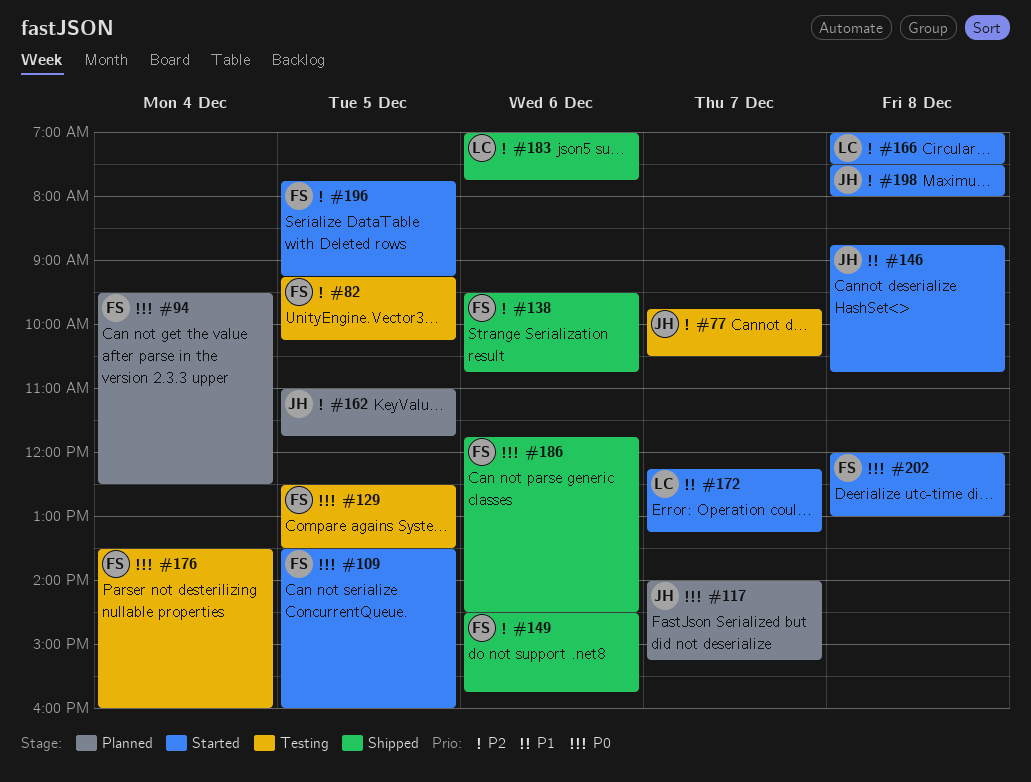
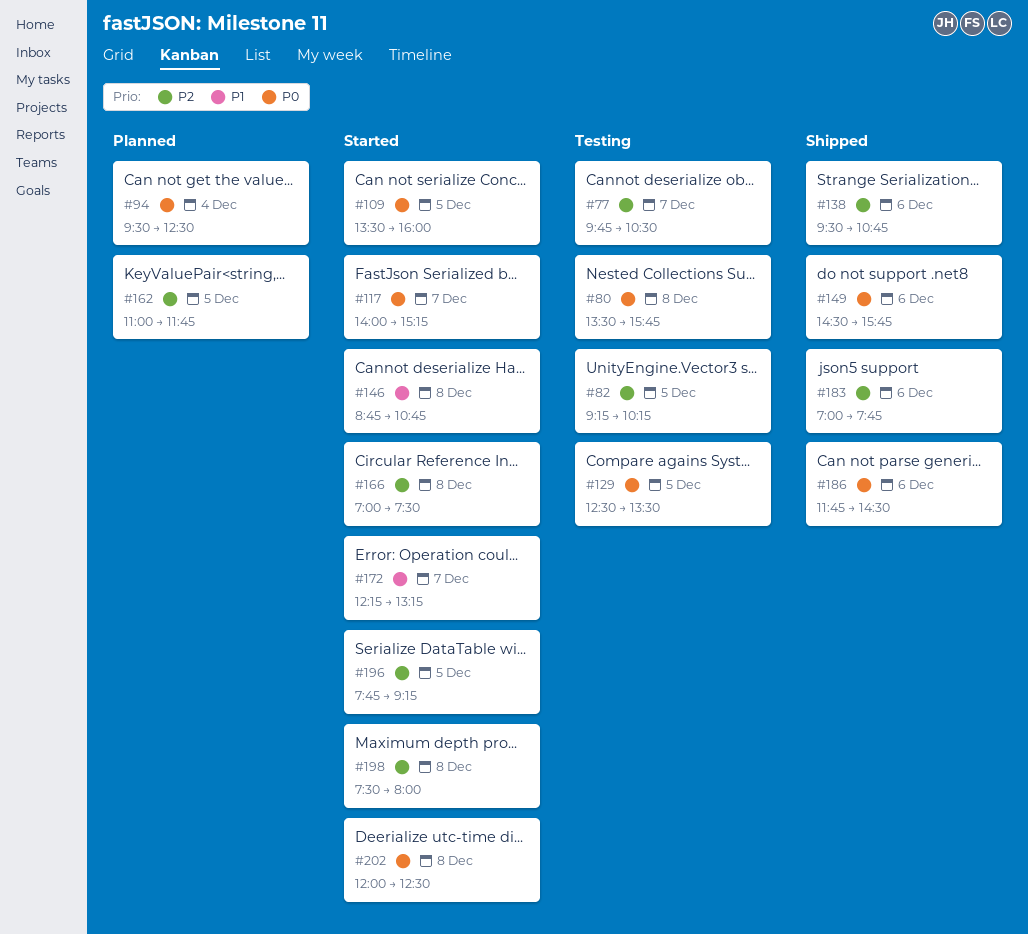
#80: none -> present
#117, status: Planned -> Started
#149, priority: P2 -> P0
#176: present -> none
#202, ends: 13:00 -> 12:30

